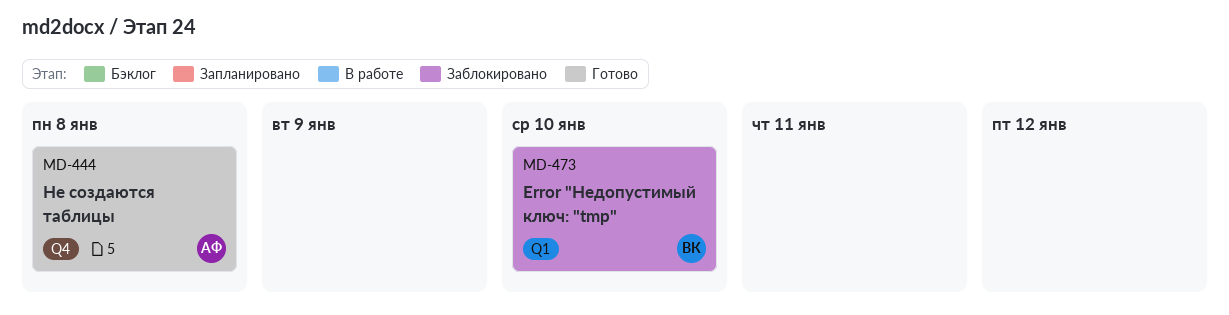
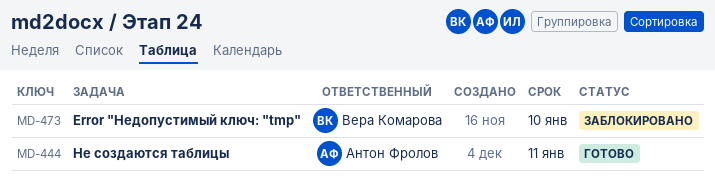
MD-444, due: Jan 8 -> Jan 11

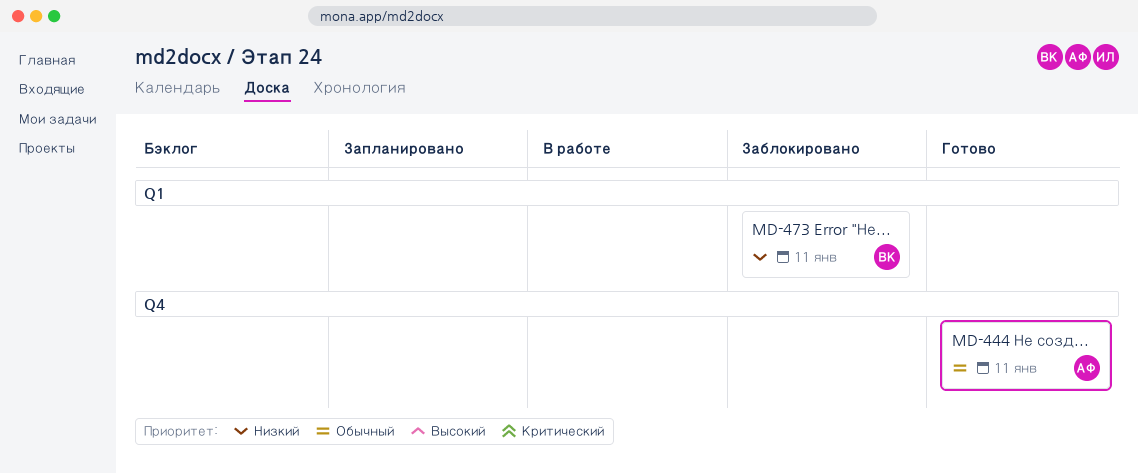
MD-473, due: Jan 10 -> Jan 11

